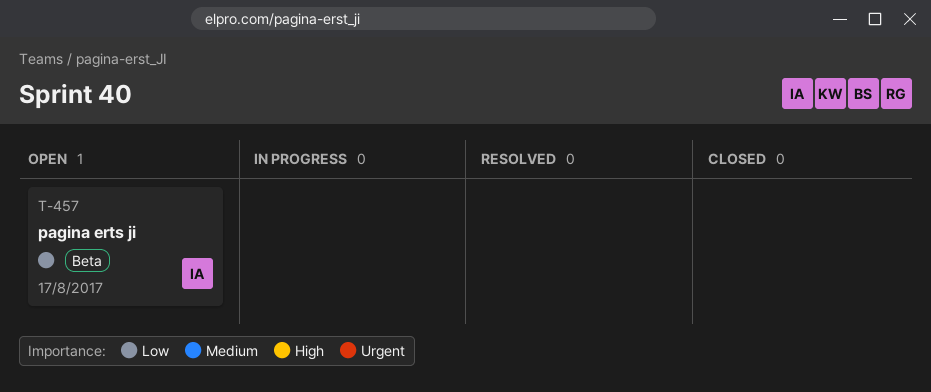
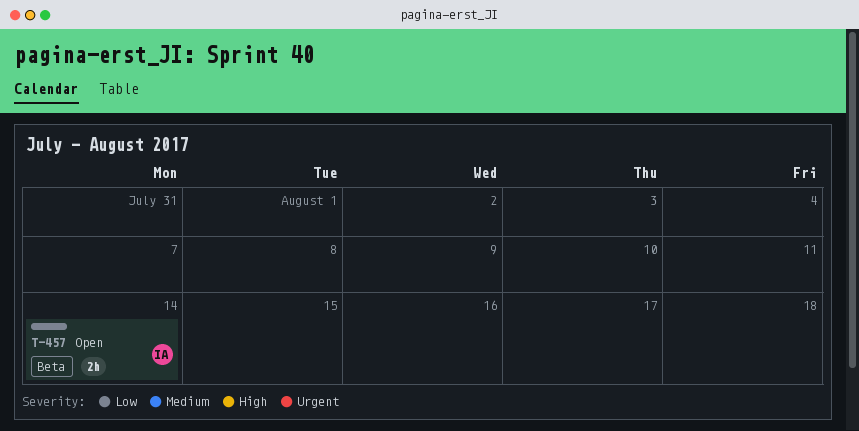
T-457, due: Aug 17 -> Aug 14

